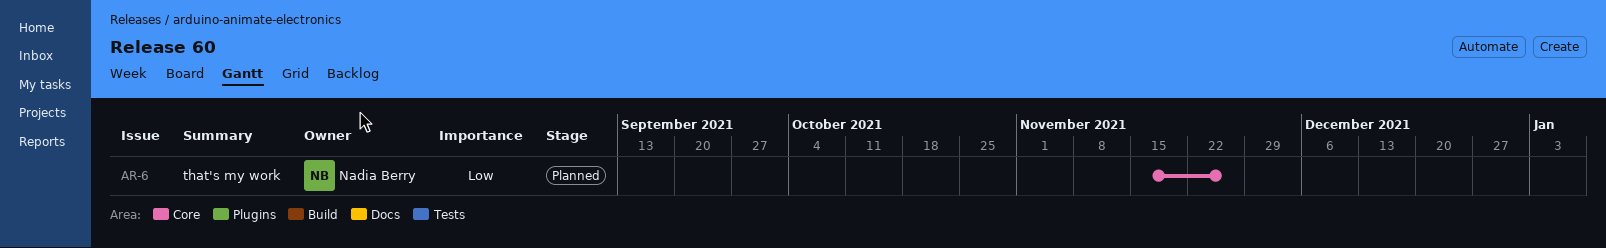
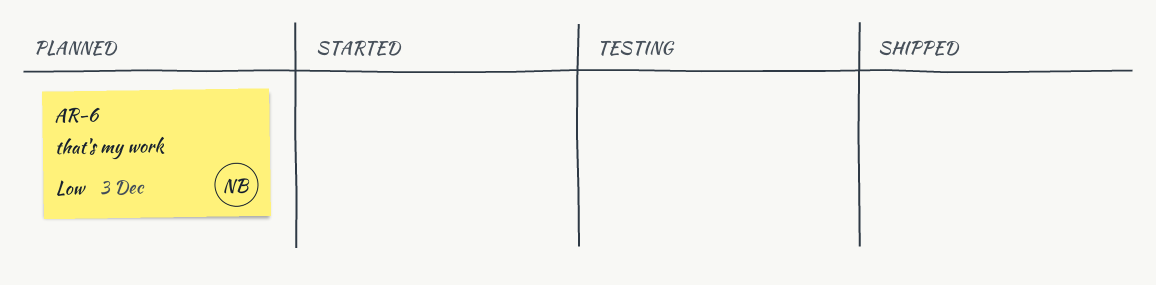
AR-6, due: Nov 26 -> Dec 3

